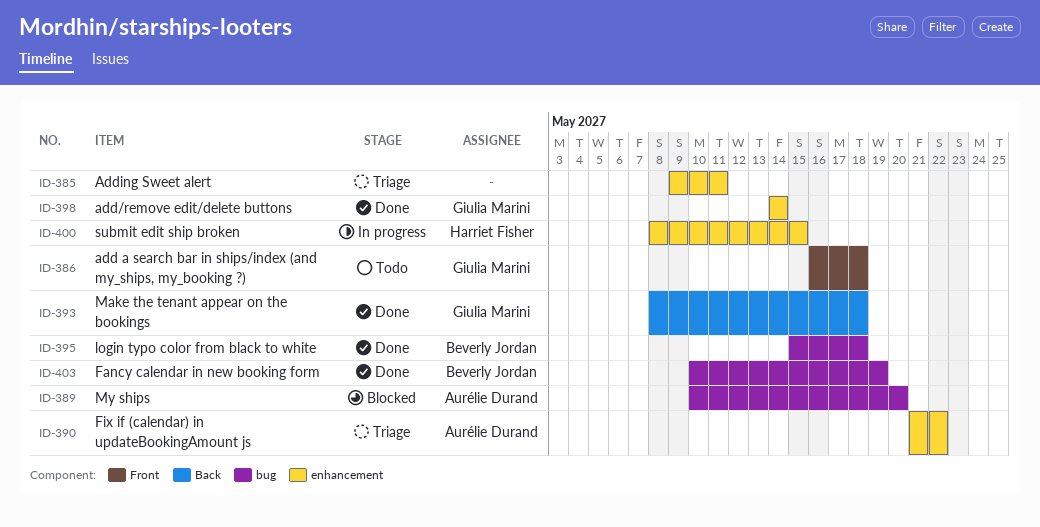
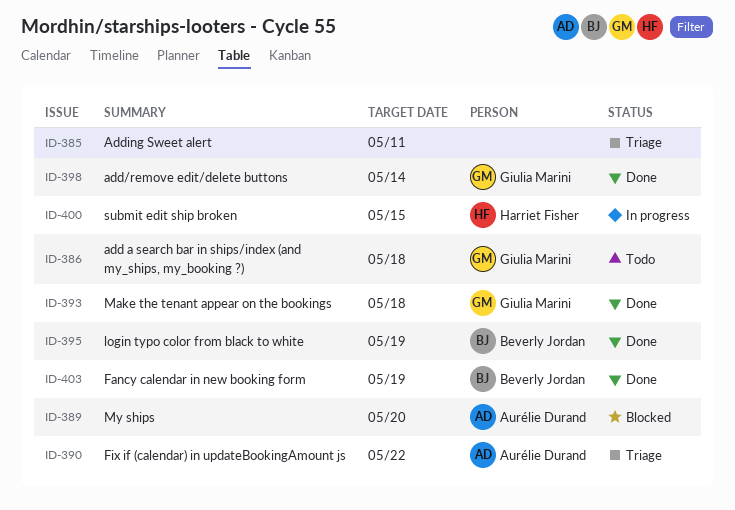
ID-395, due: May 18 -> May 19

